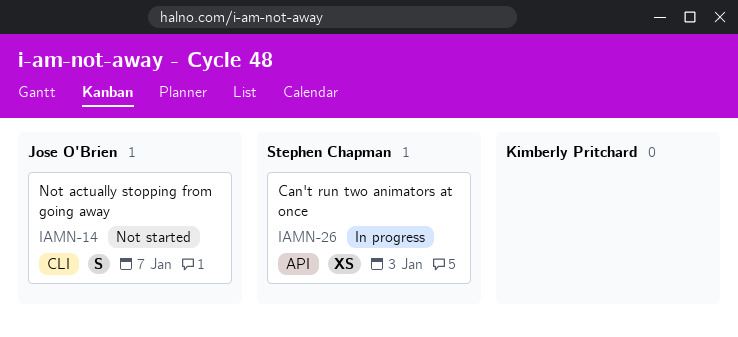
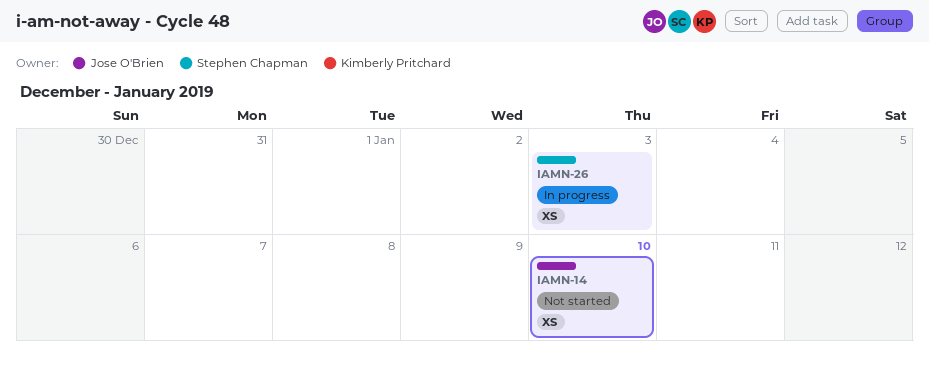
IAMN-14, estimate: S -> XS
IAMN-14, due: Jan 7 -> Jan 10

